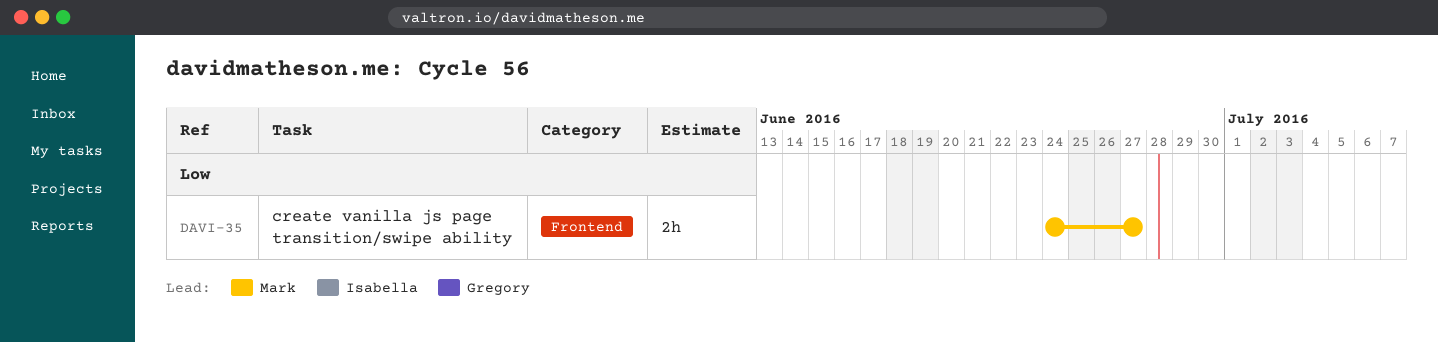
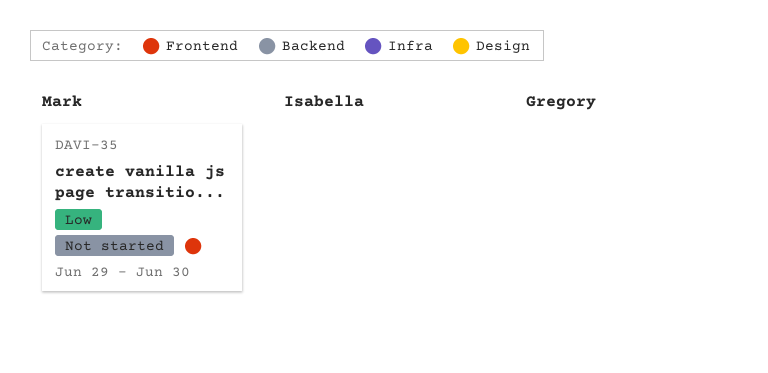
DAVI-35, start: Jun 24 -> Jun 29
DAVI-35, due: Jun 27 -> Jun 30

